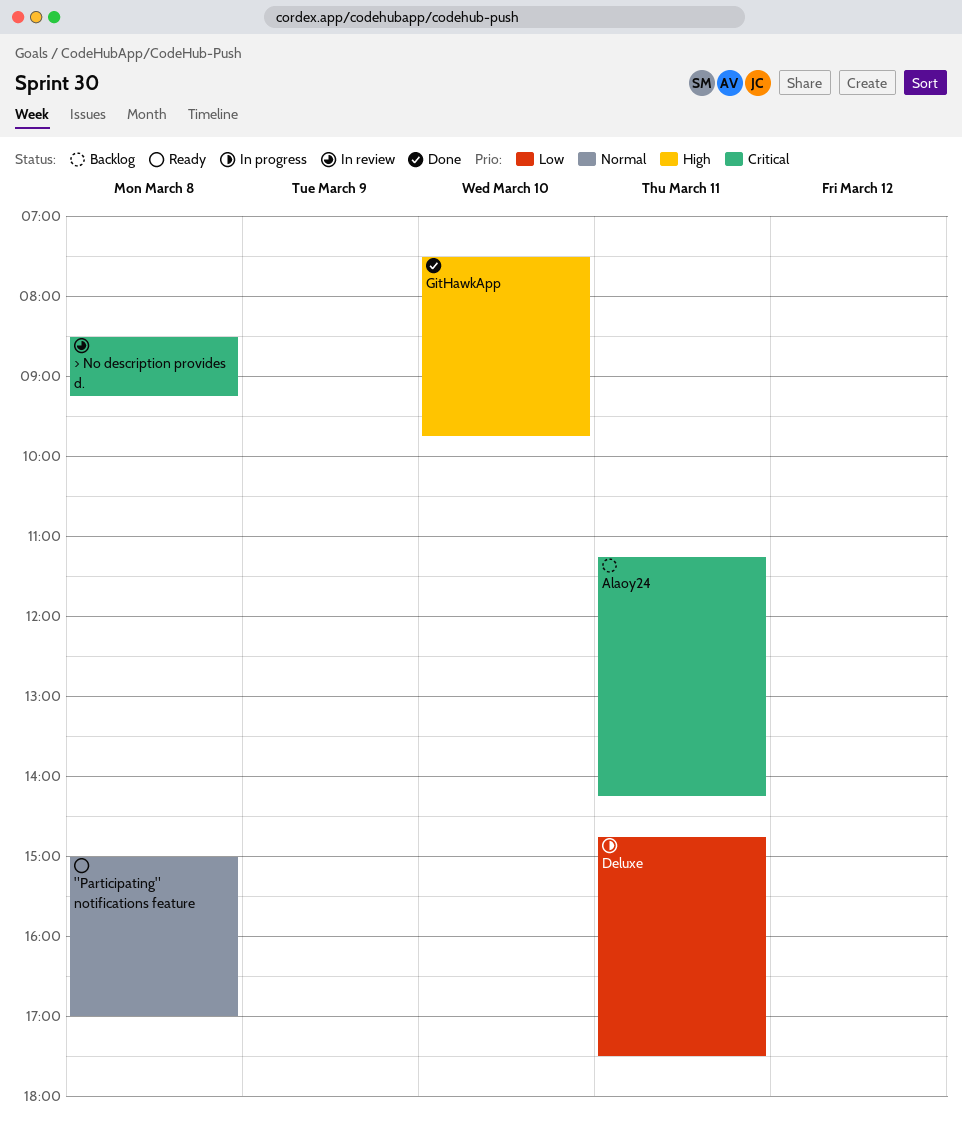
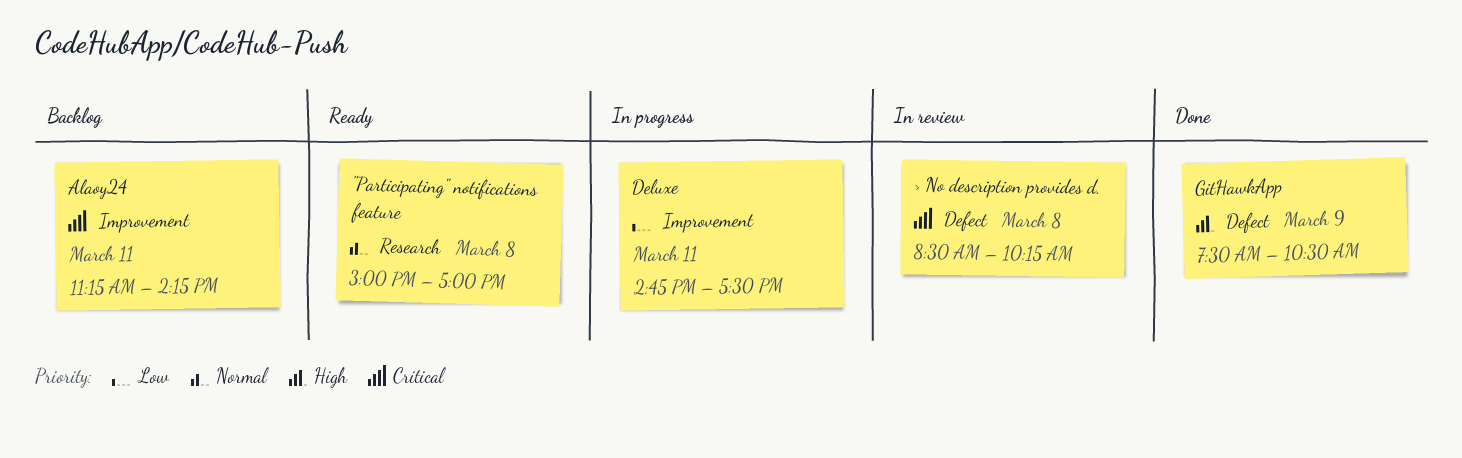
> No description provides d., ends: 09:15 -> 10:15
GitHawkApp, day: Mar 10 -> Mar 9
GitHawkApp, ends: 09:45 -> 10:30

